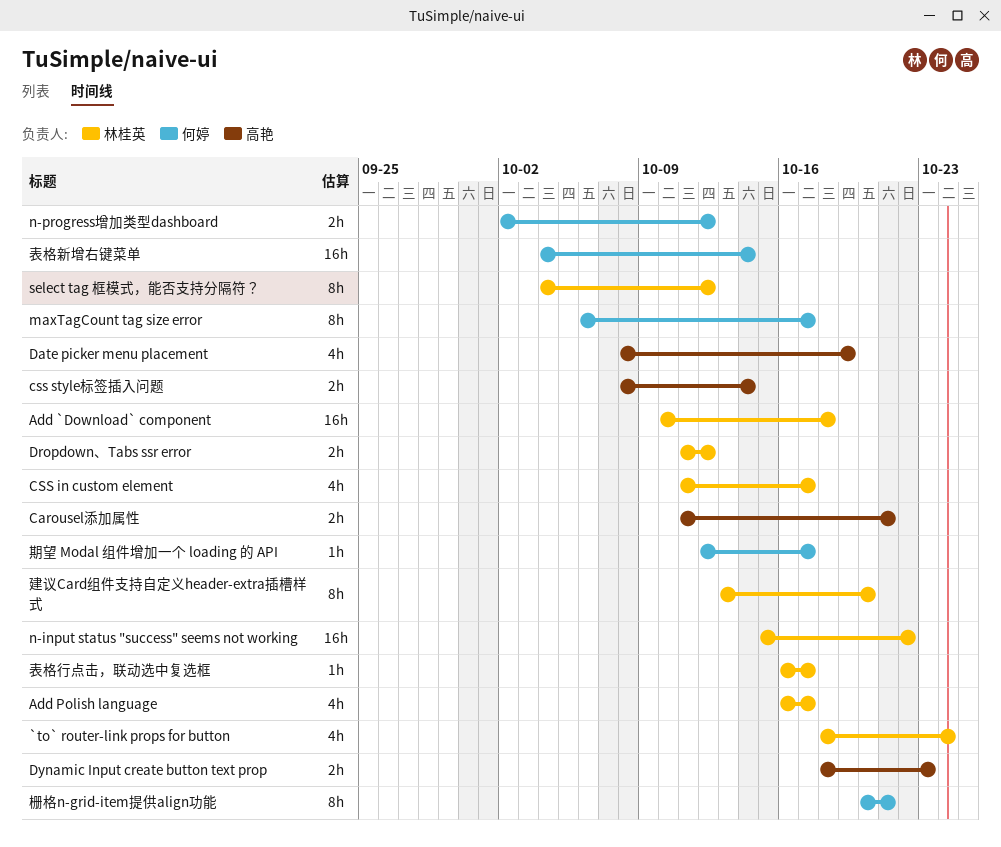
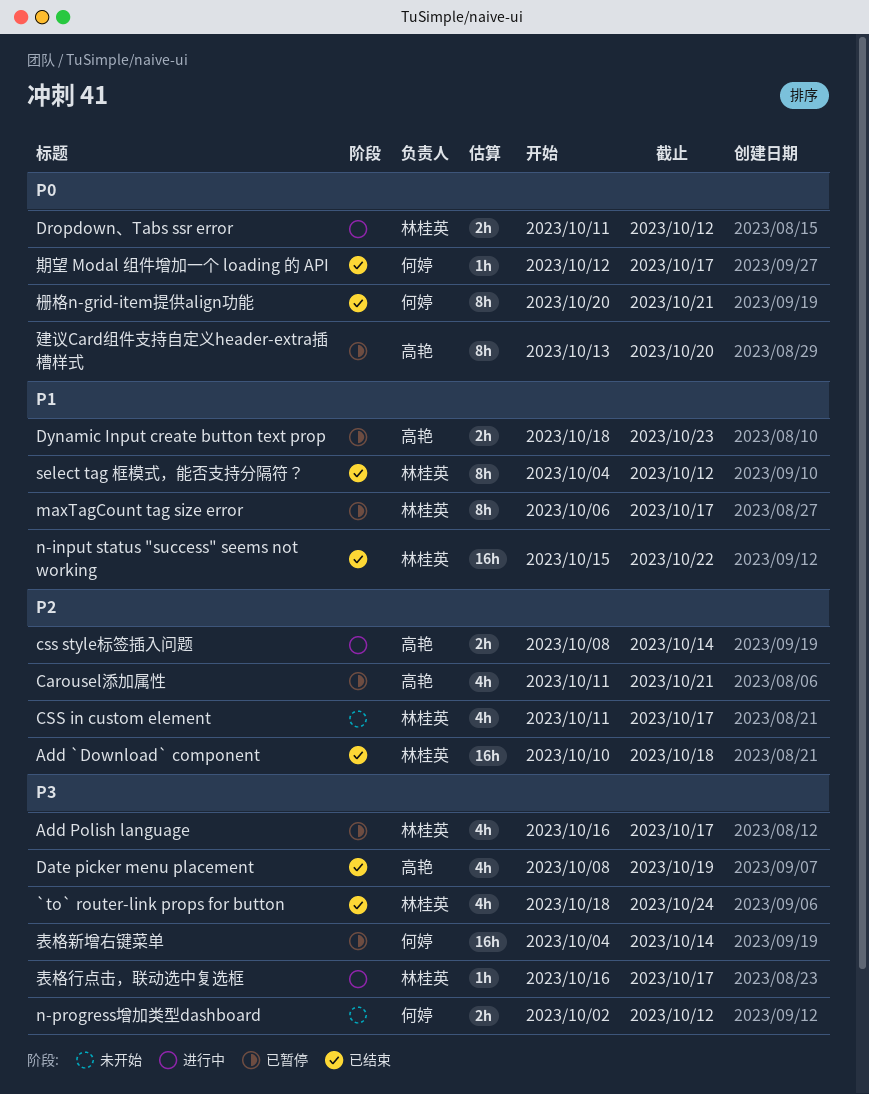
Carousel添加属性, estimate: 2h -> 4h
maxTagCount tag size error, owner: 何婷 -> 林桂英
建议Card组件支持自定义header-extra插槽样式, owner: 林桂英 -> 高艳

